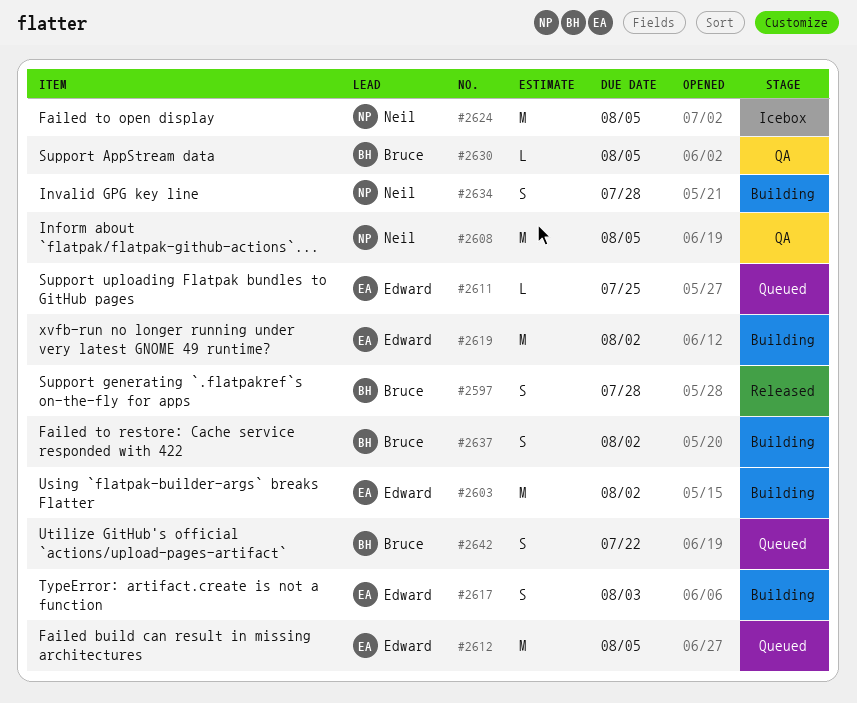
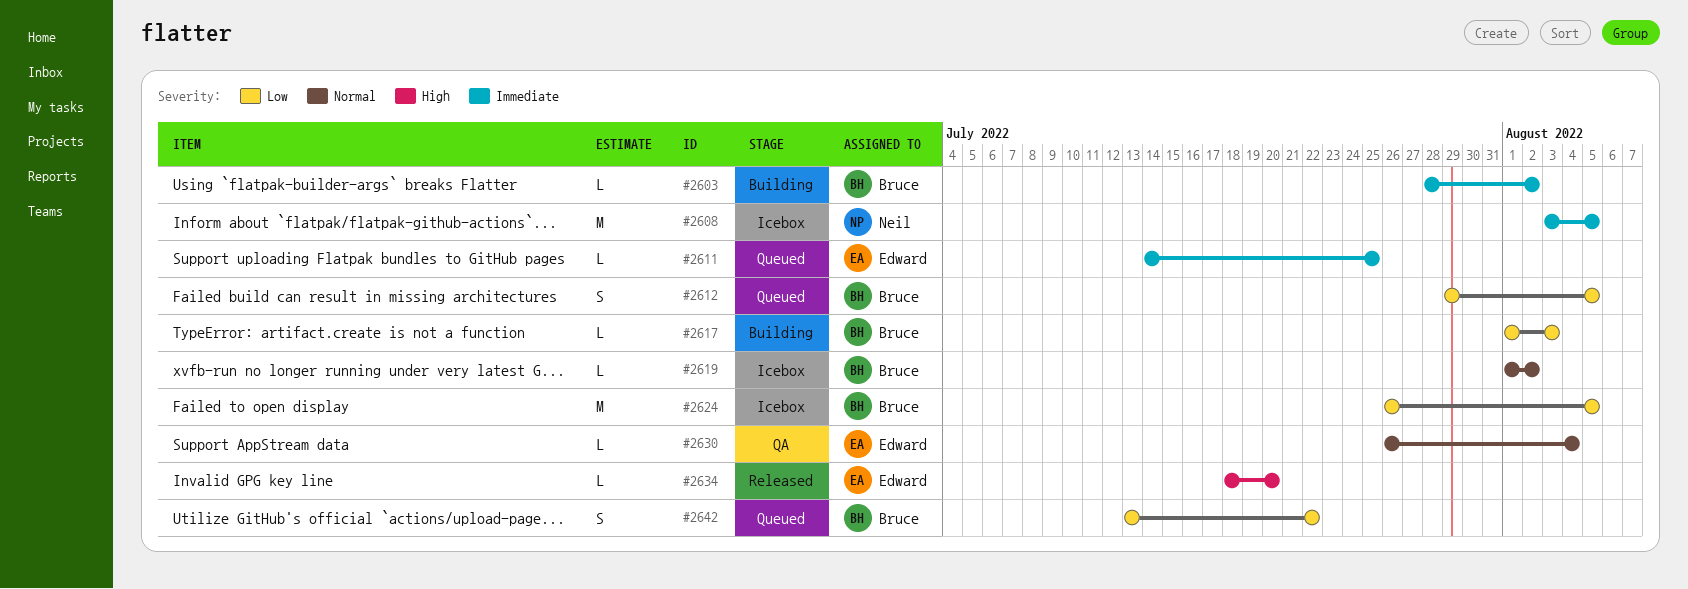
#2597: present -> none
#2603, owner: Edward -> Bruce
#2603, estimate: M -> L
#2608, status: QA -> Icebox
#2612, owner: Edward -> Bruce
#2612, estimate: M -> S
#2617, owner: Edward -> Bruce
#2617, estimate: S -> L
#2619, status: Building -> Icebox
#2619, owner: Edward -> Bruce
#2619, estimate: M -> L
#2624, owner: Neil -> Bruce
#2630, owner: Bruce -> Edward
#2630, due: Aug 5 -> Aug 4
#2634, status: Building -> Released
#2634, owner: Neil -> Edward
#2634, estimate: S -> L
#2634, due: Jul 28 -> Jul 20
#2637: present -> none

